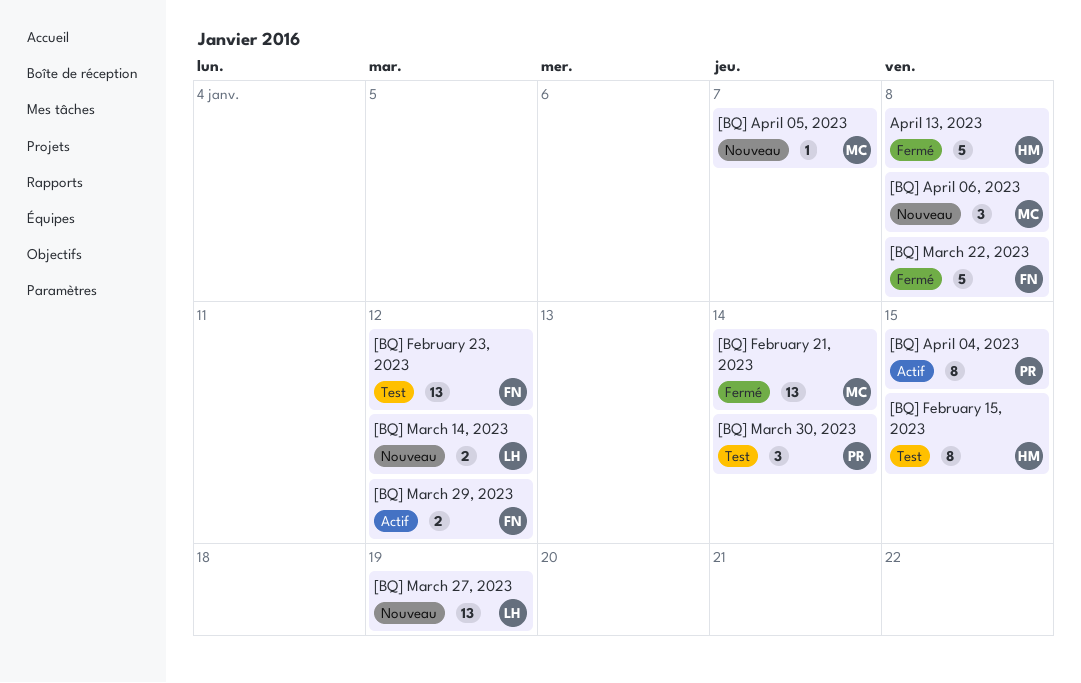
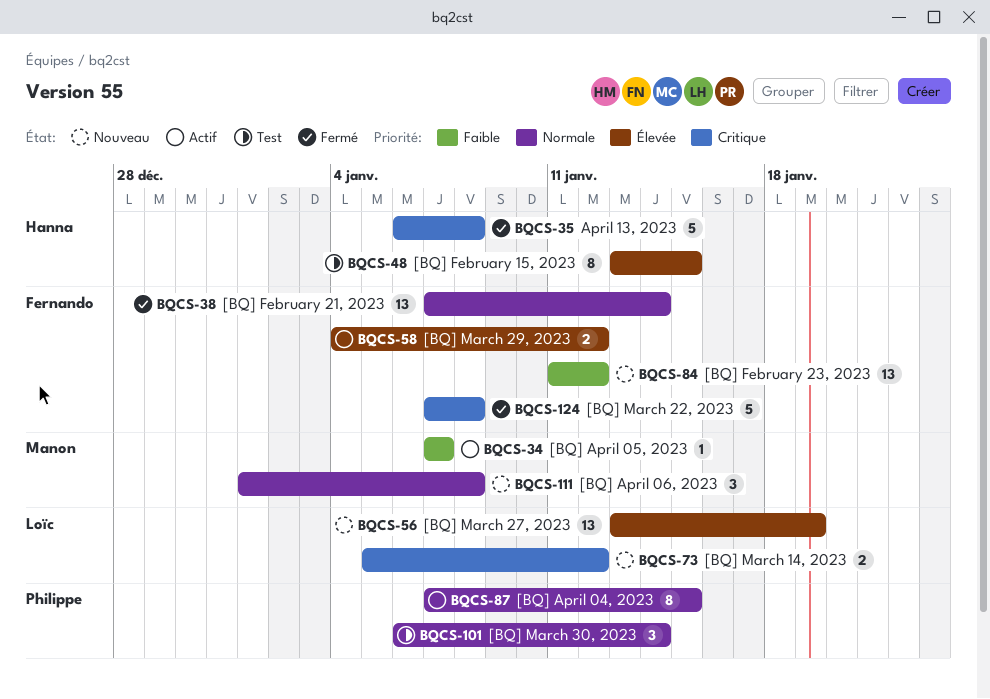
[BQ] April 05, 2023, status: Nouveau -> Actif
[BQ] February 21, 2023, owner: Manon -> Fernando
[BQ] February 23, 2023, status: Test -> Nouveau

